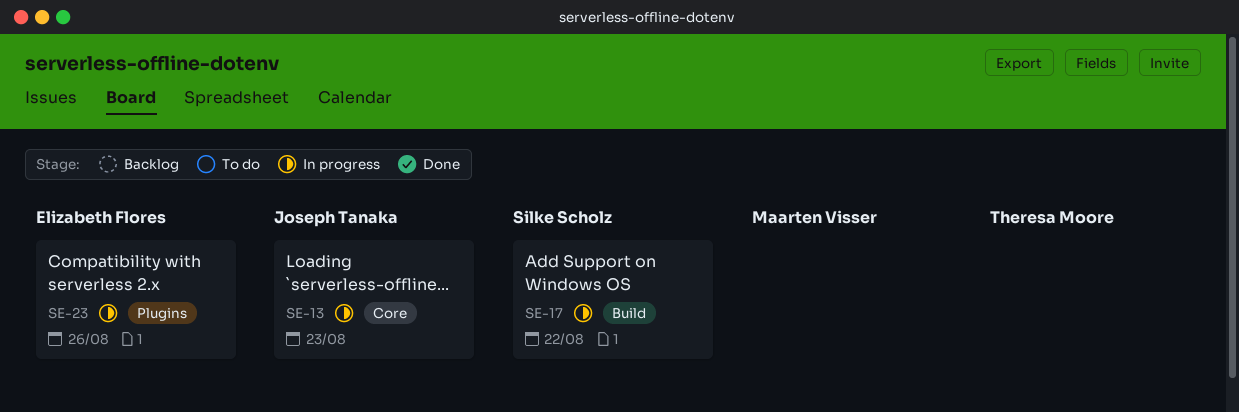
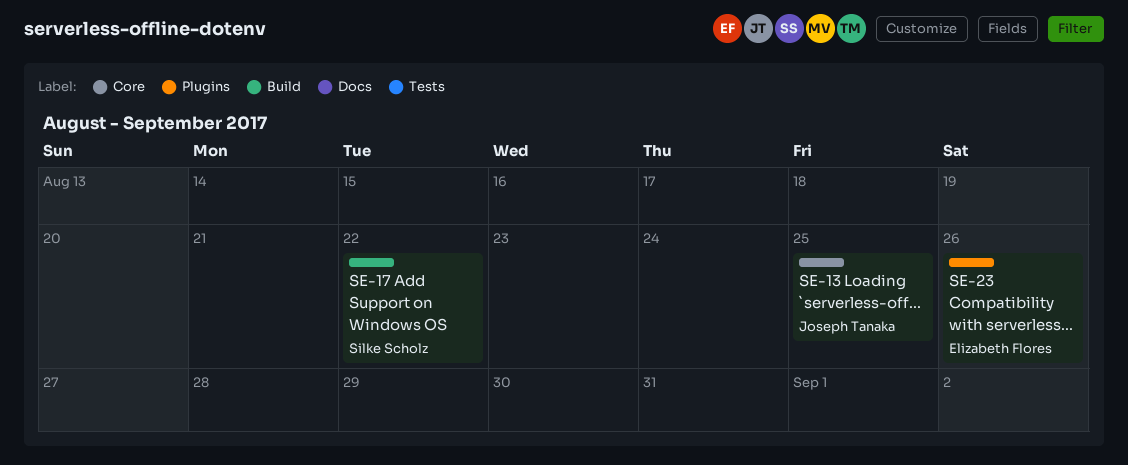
SE-13, due: Aug 23 -> Aug 25

